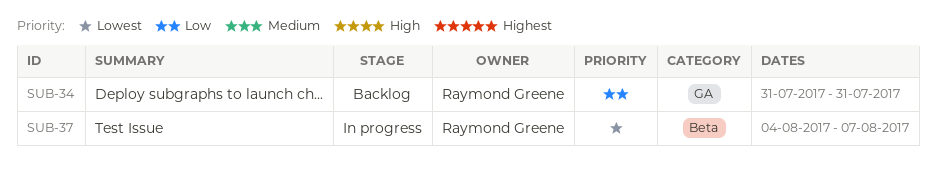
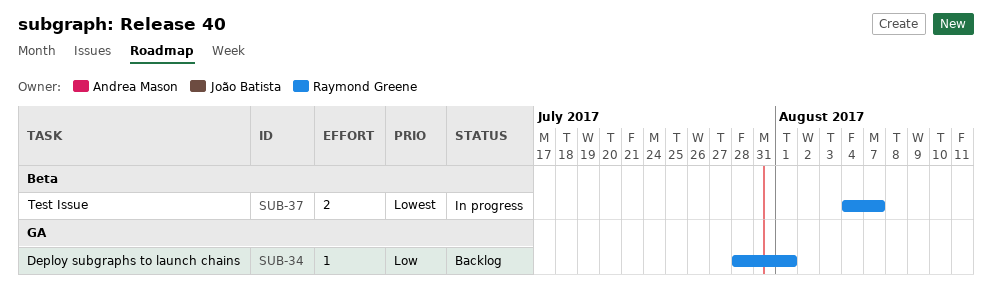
SUB-34, start: Jul 31 -> Jul 28
SUB-34, due: Jul 31 -> Aug 1

